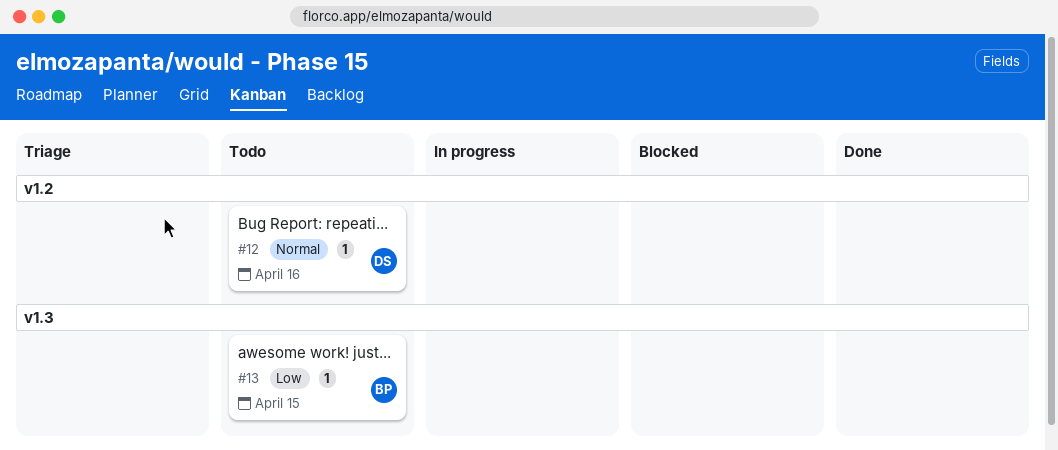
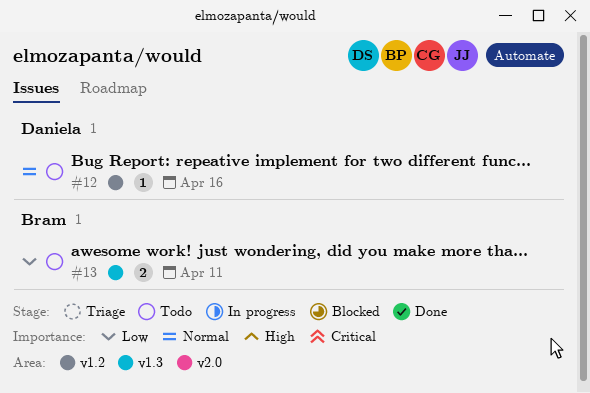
#13, estimate: 1 -> 2
#13, due: Apr 15 -> Apr 11

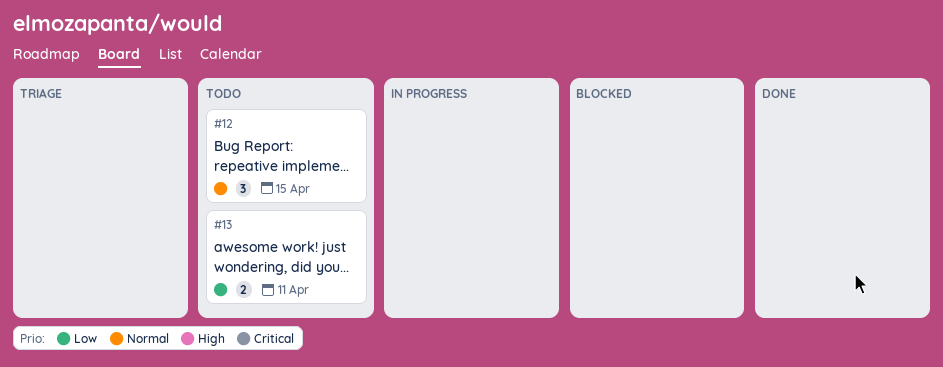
#12, estimate: 1 -> 3
#12, due: Apr 16 -> Apr 15

